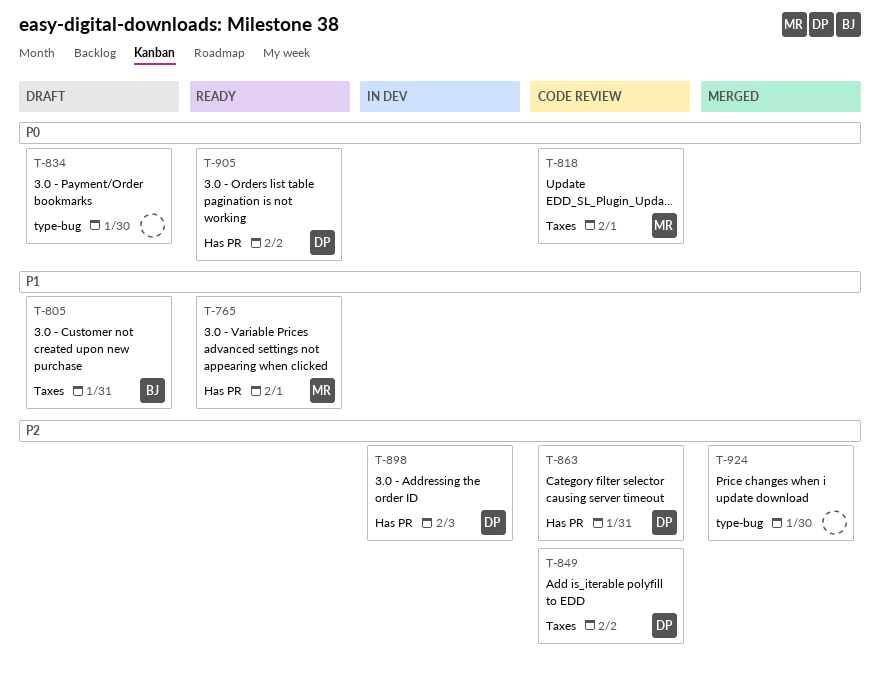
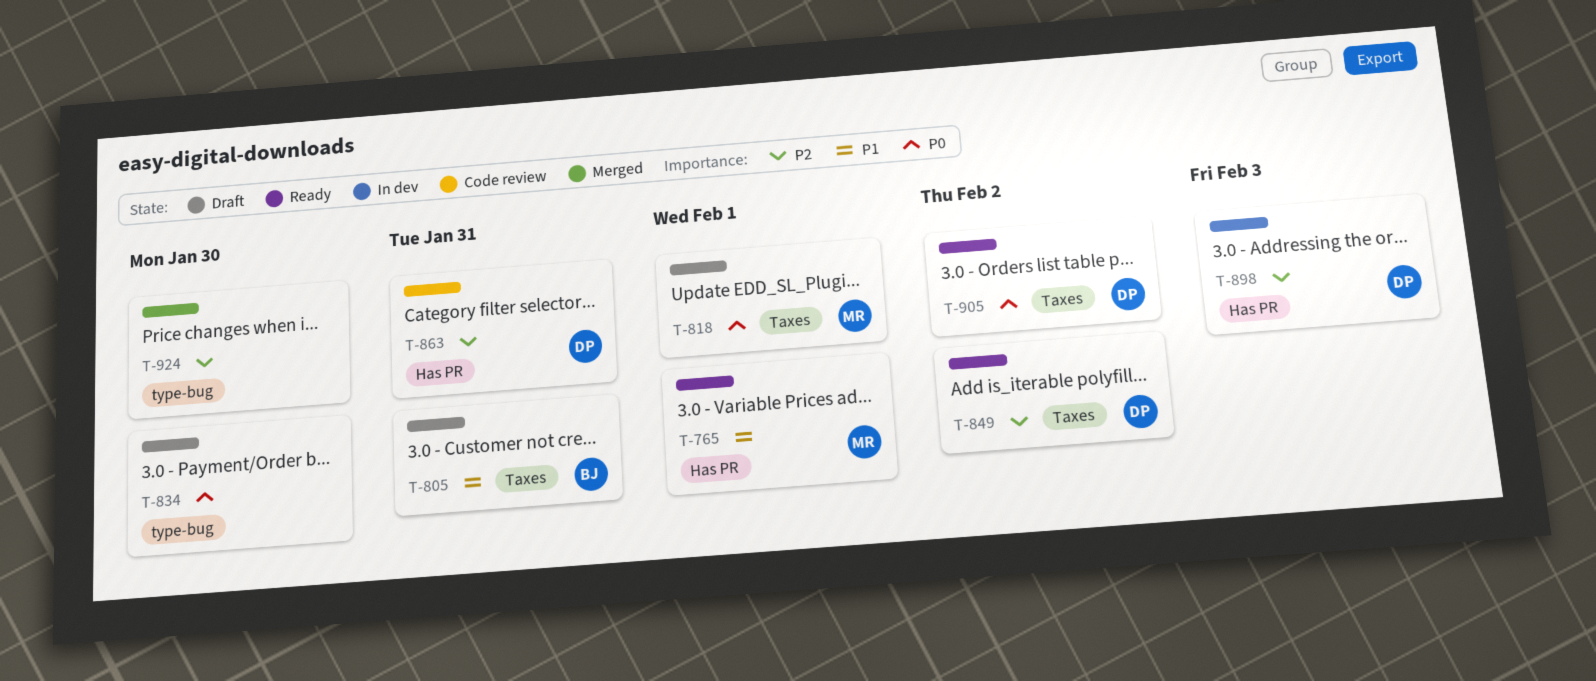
T-818, status: Code review -> Draft
T-849, status: Code review -> Ready
T-905, label: Has PR -> Taxes

